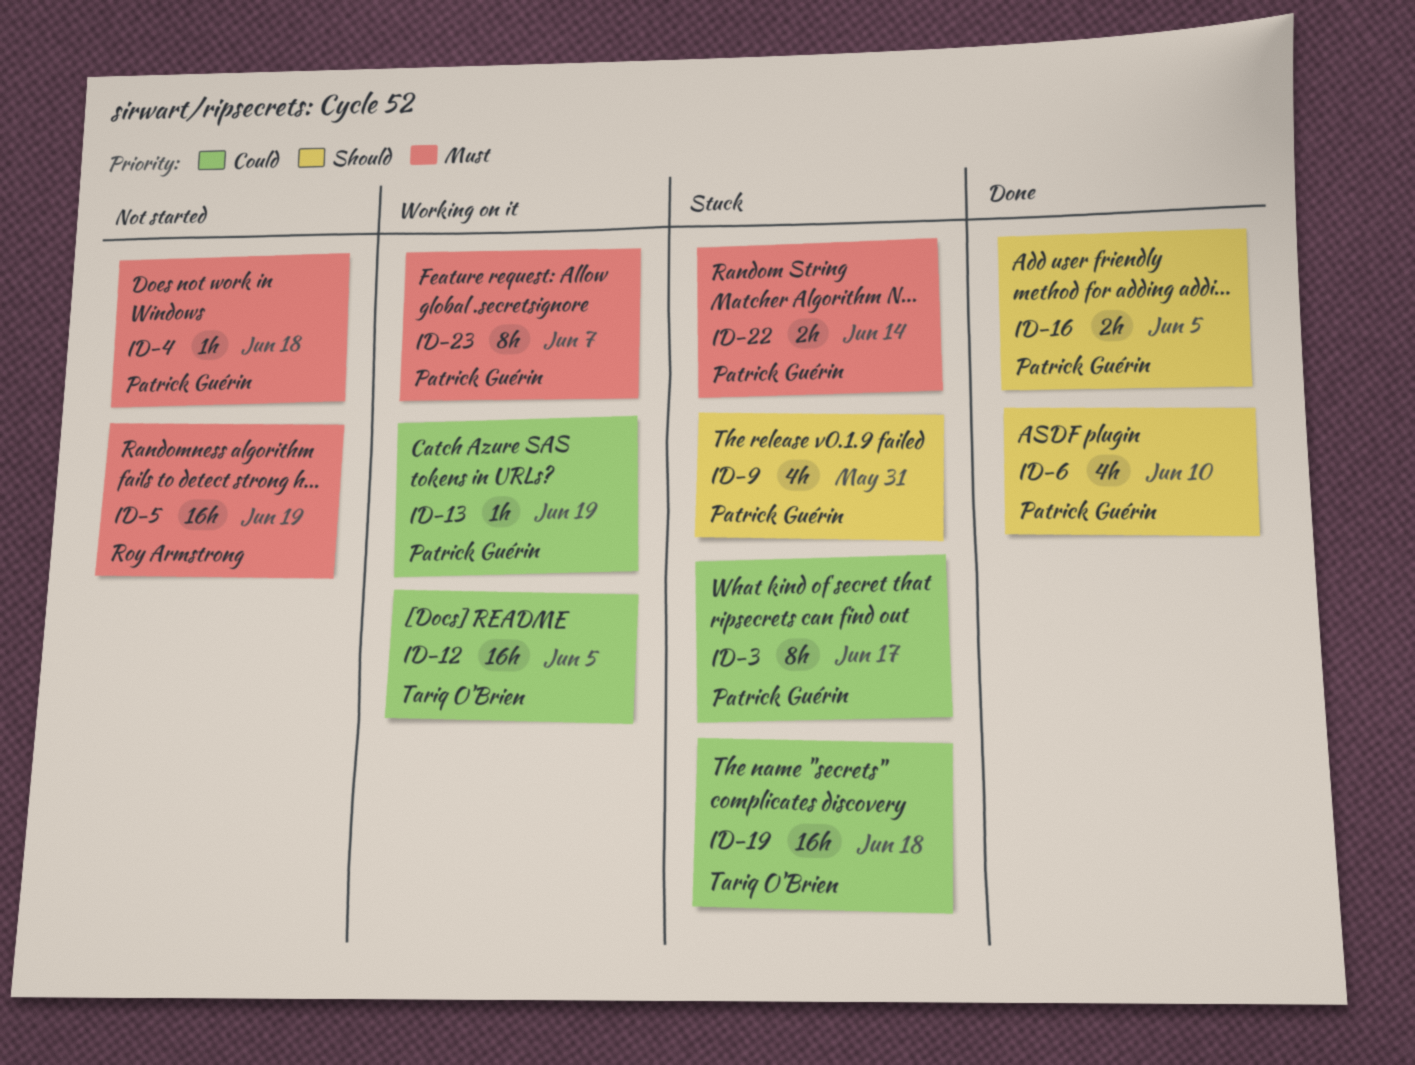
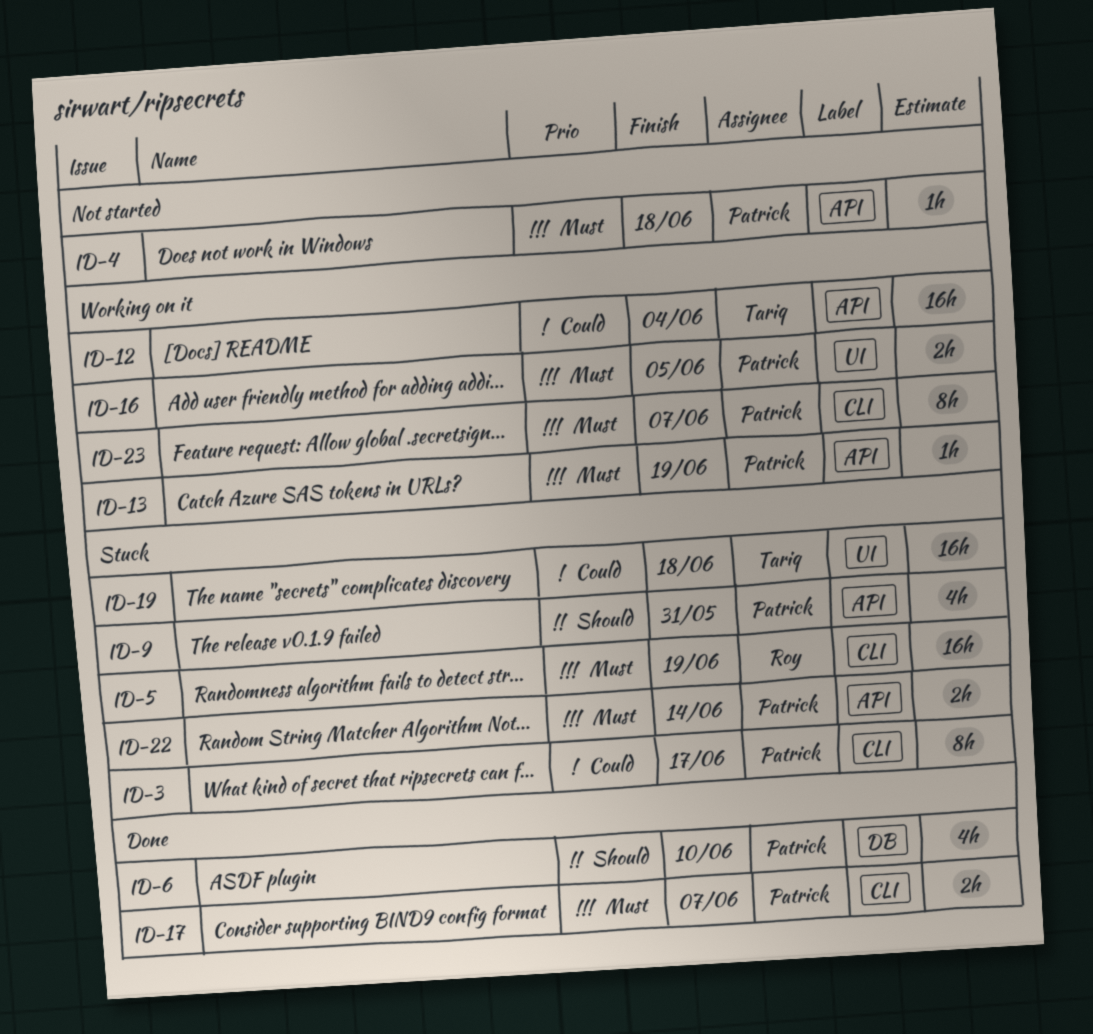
ID-5, status: Not started -> Stuck
ID-12, due: Jun 5 -> Jun 4
ID-13, priority: Could -> Must
ID-16, status: Done -> Working on it
ID-16, priority: Should -> Must
ID-17: none -> present

